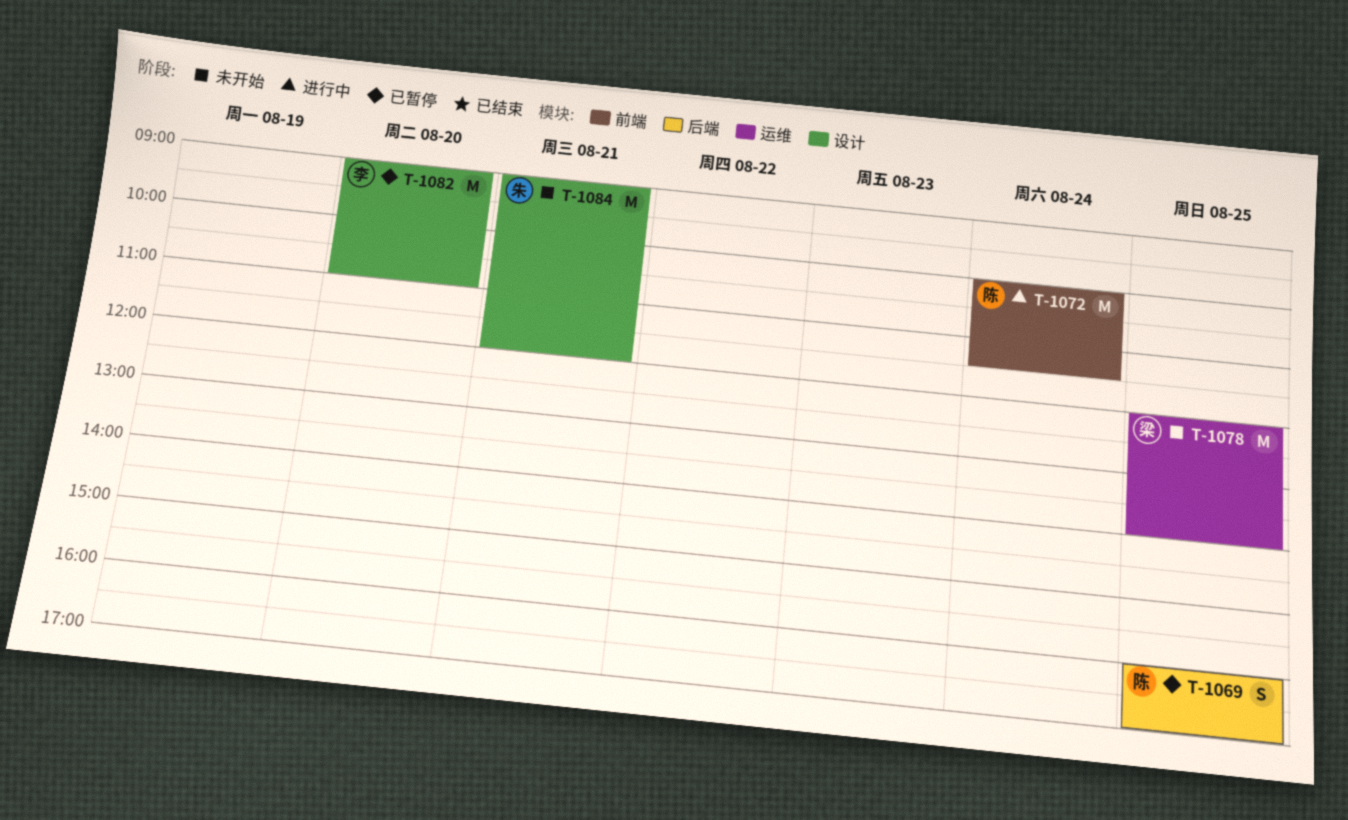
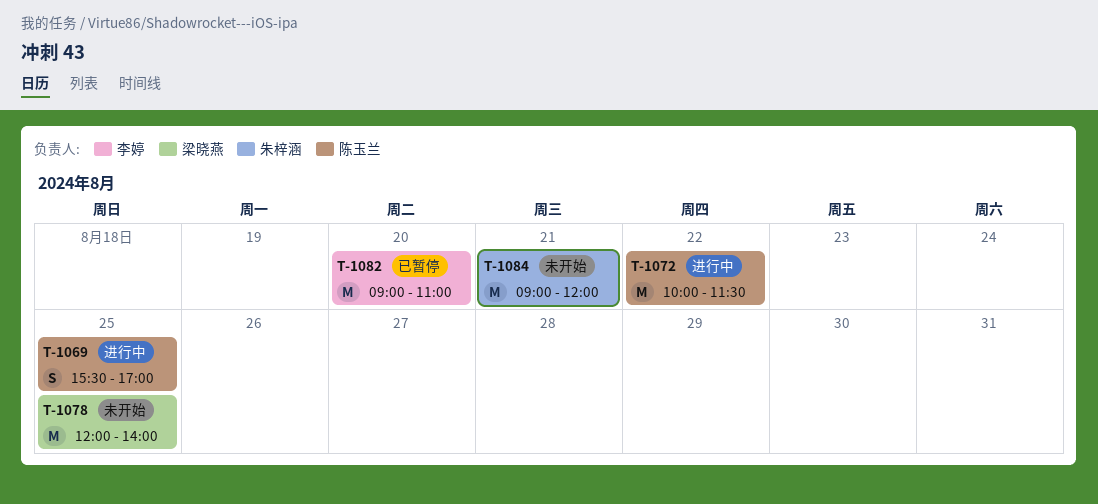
T-1069, status: 已暂停 -> 进行中
T-1069, begins: 16:00 -> 15:30
T-1072, day: Aug 24 -> Aug 22

